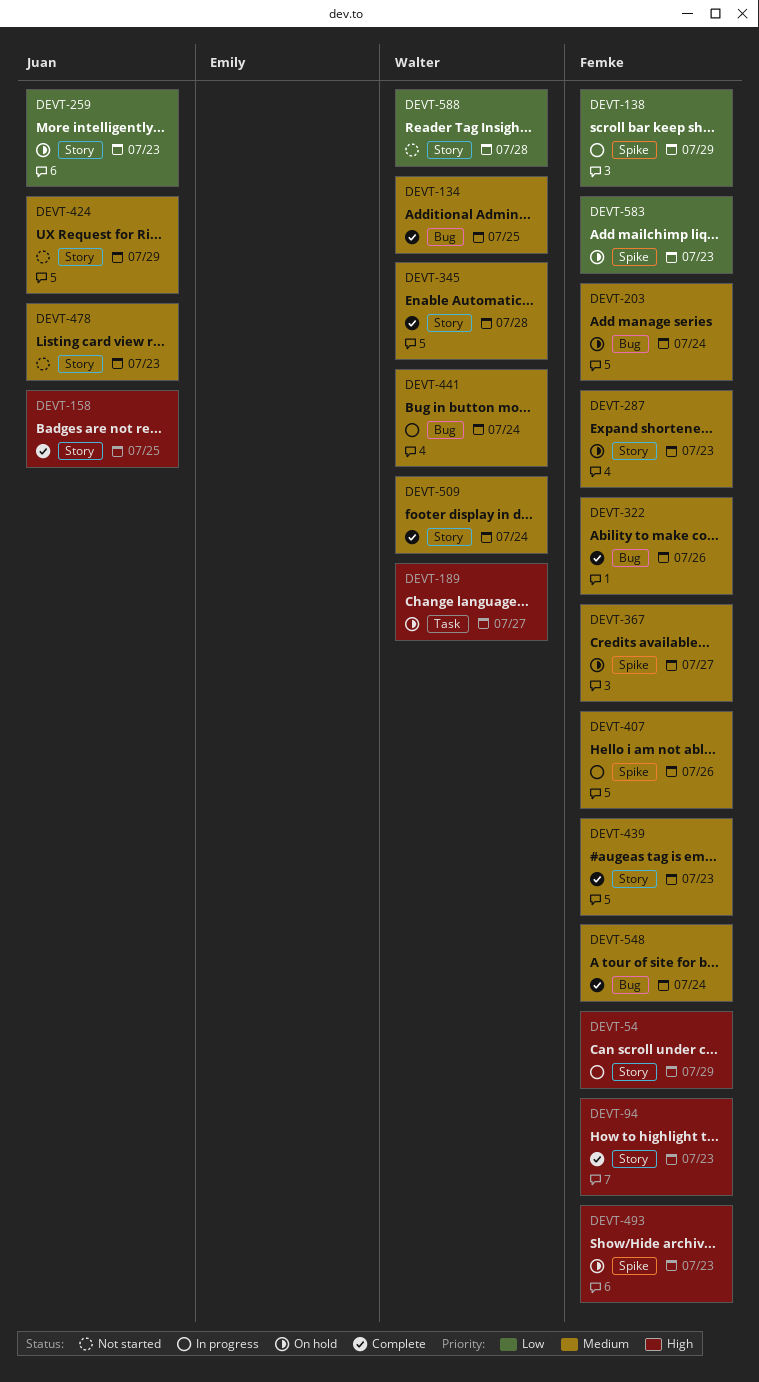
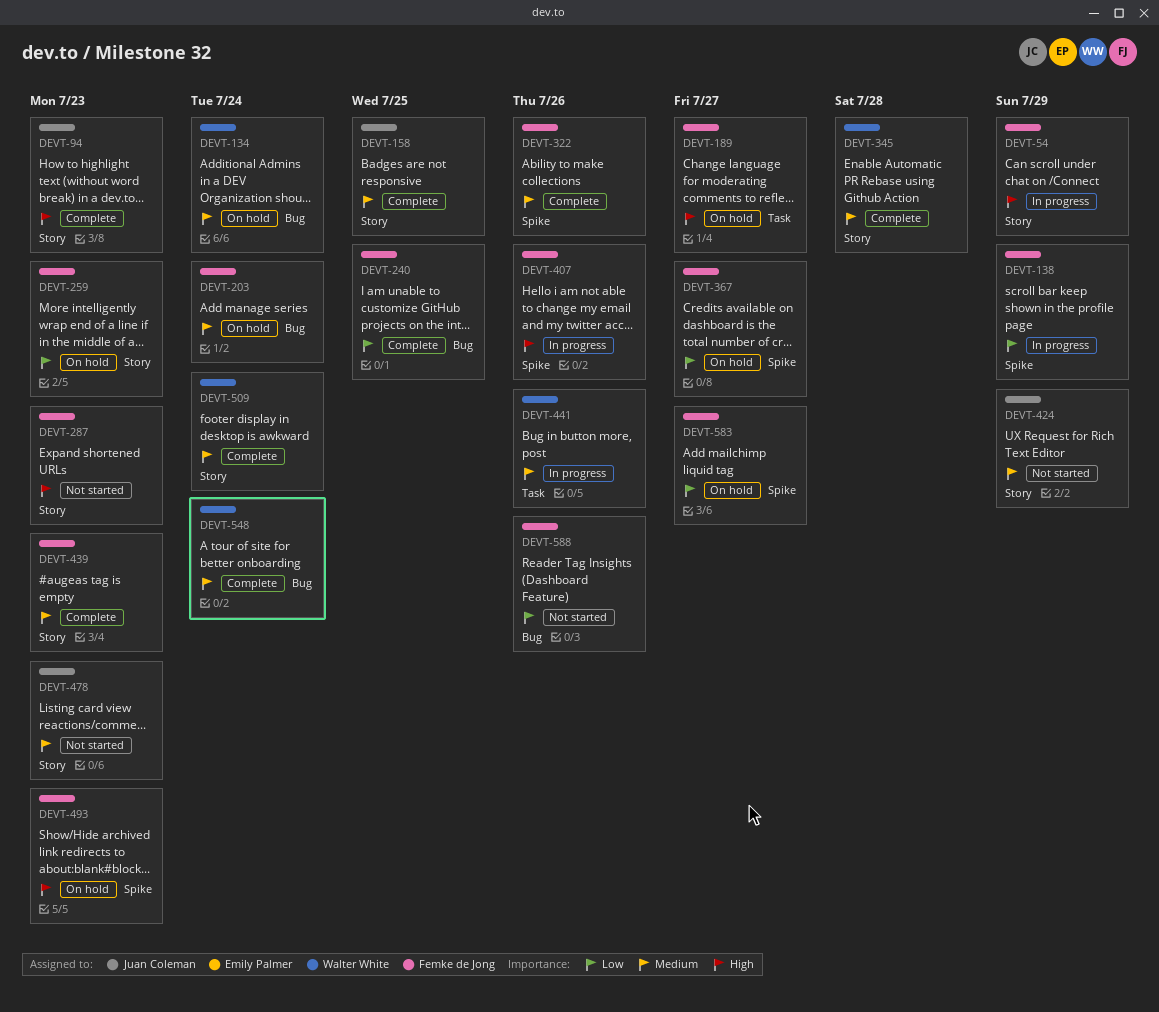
DEVT-94, owner: Femke de Jong -> Juan Coleman
DEVT-134, status: Complete -> On hold
DEVT-134, due: Jul 25 -> Jul 24
DEVT-158, priority: High -> Medium
DEVT-189, owner: Walter White -> Femke de Jong
DEVT-240: none -> present
DEVT-259, owner: Juan Coleman -> Femke de Jong
DEVT-287, status: On hold -> Not started
DEVT-287, priority: Medium -> High
DEVT-322, label: Bug -> Spike
DEVT-367, priority: Medium -> Low
DEVT-407, priority: Medium -> High
DEVT-441, label: Bug -> Task
DEVT-441, due: Jul 24 -> Jul 26
DEVT-548, owner: Femke de Jong -> Walter White
DEVT-583, due: Jul 23 -> Jul 27
DEVT-588, owner: Walter White -> Femke de Jong
DEVT-588, label: Story -> Bug
DEVT-588, due: Jul 28 -> Jul 26

